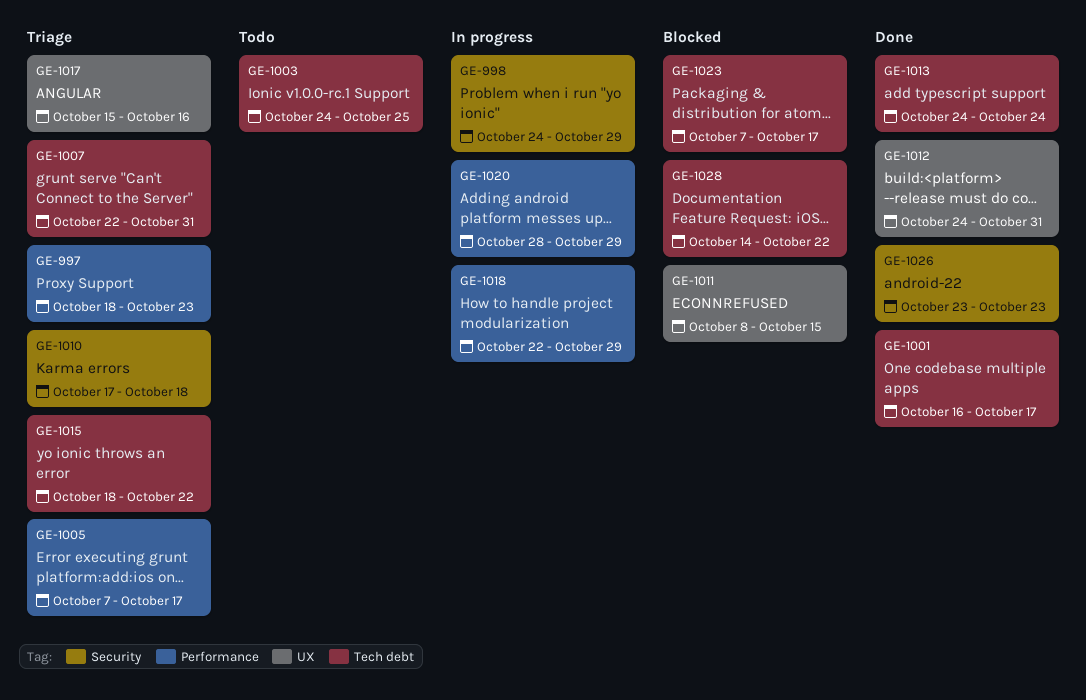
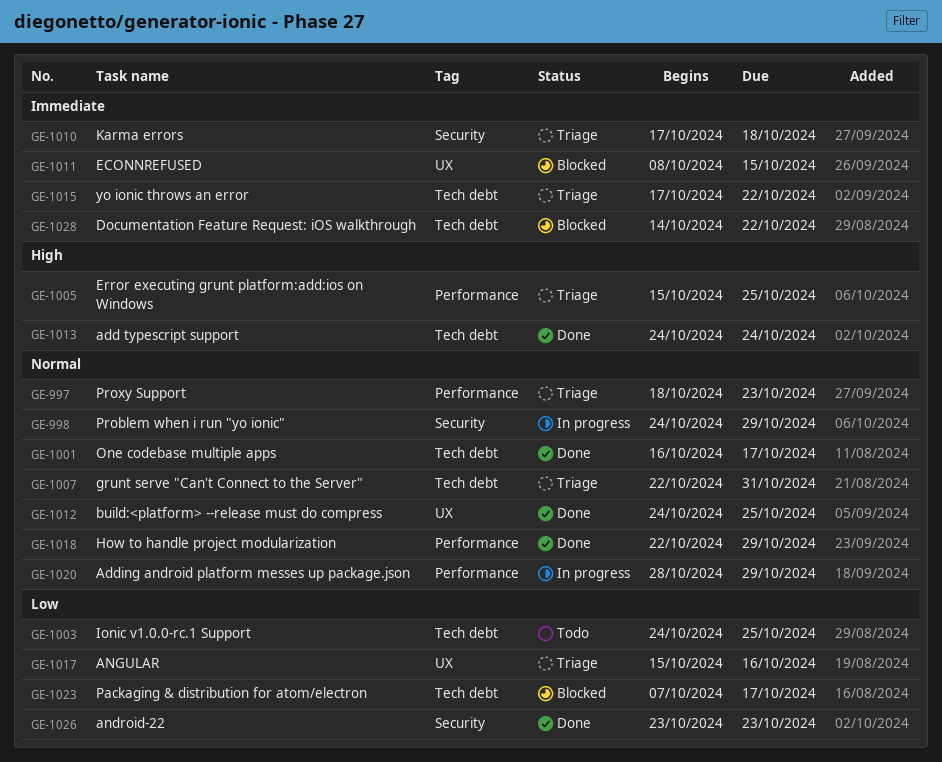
GE-1005, start: Oct 7 -> Oct 15
GE-1005, due: Oct 17 -> Oct 25
GE-1012, due: Oct 31 -> Oct 25
GE-1015, start: Oct 18 -> Oct 17
GE-1018, status: In progress -> Done

